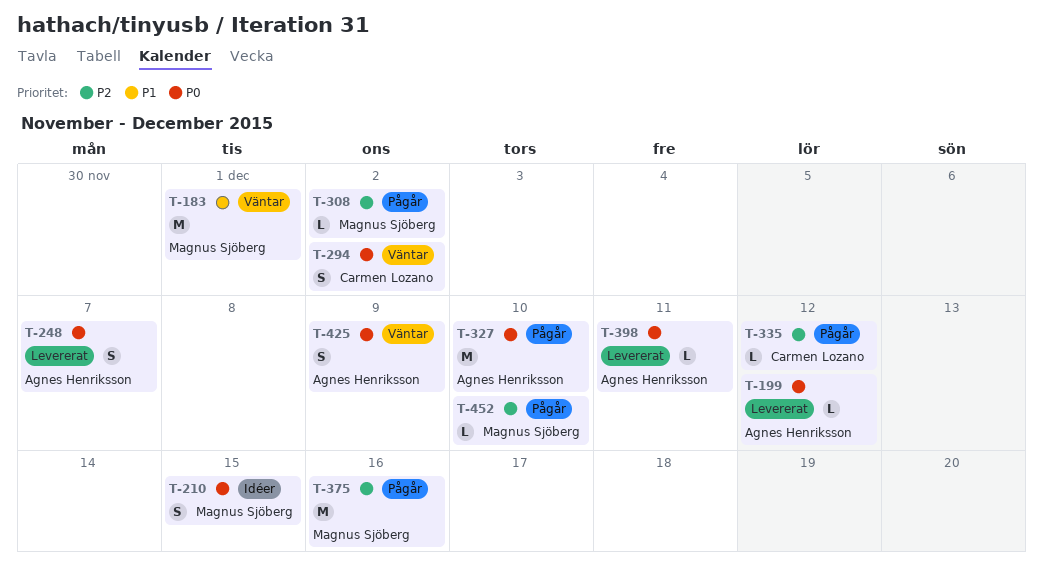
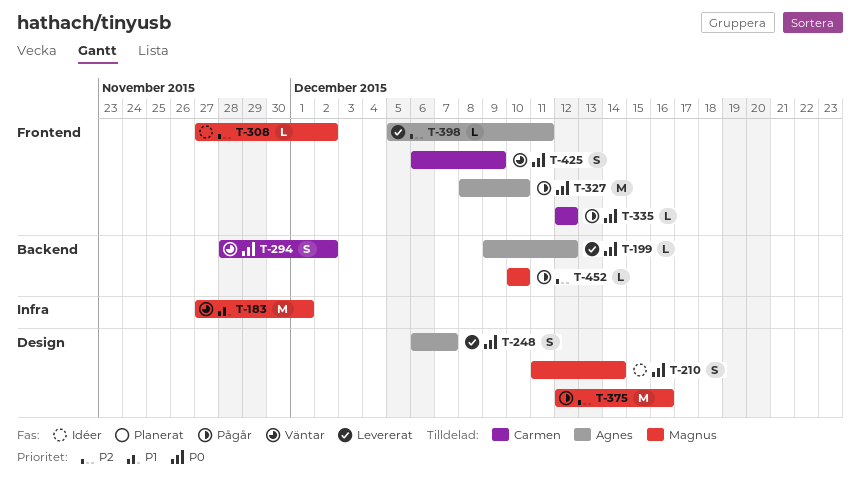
T-210, due: Dec 15 -> Dec 14
T-308, status: Pågår -> Idéer
T-335, priority: P2 -> P0
T-398, priority: P0 -> P2
T-425, owner: Agnes Henriksson -> Carmen Lozano

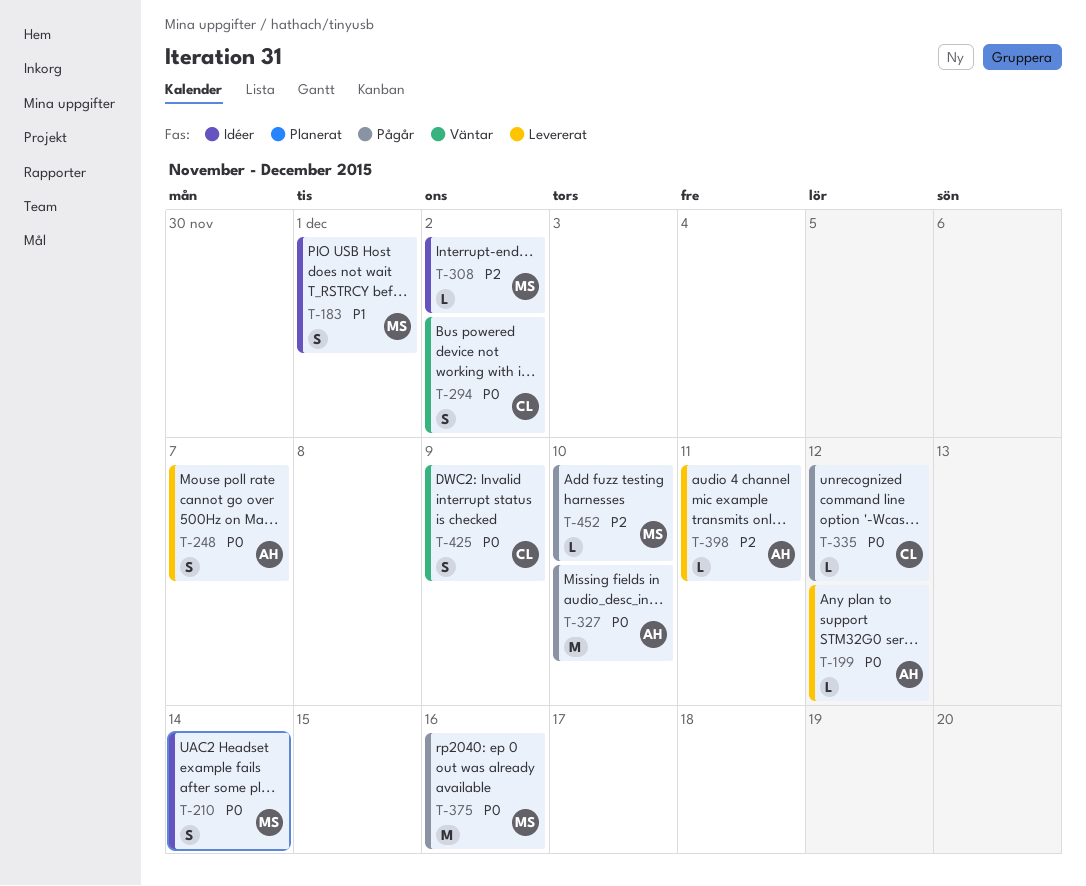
T-183, status: Väntar -> Idéer
T-183, estimate: M -> S
T-375, priority: P2 -> P0

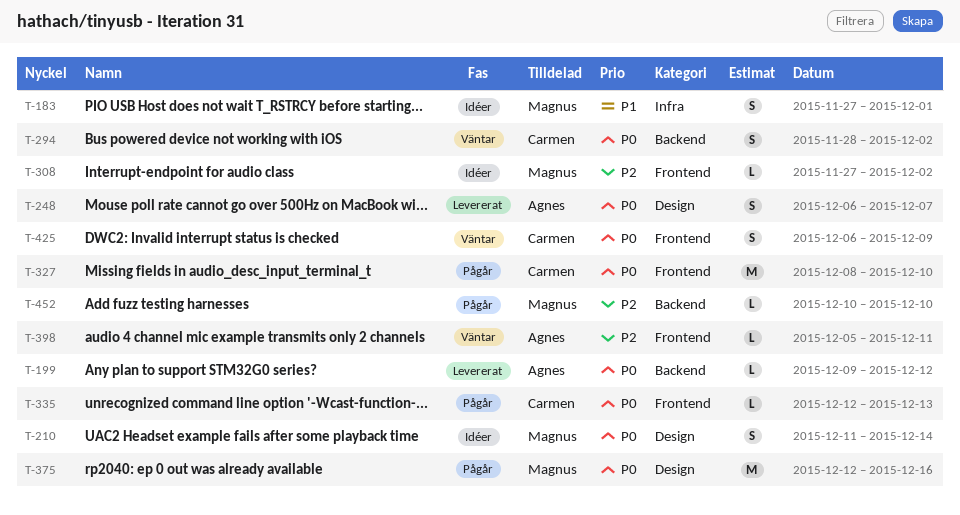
T-327, owner: Agnes -> Carmen
T-335, due: Dec 12 -> Dec 13
T-398, status: Levererat -> Väntar

